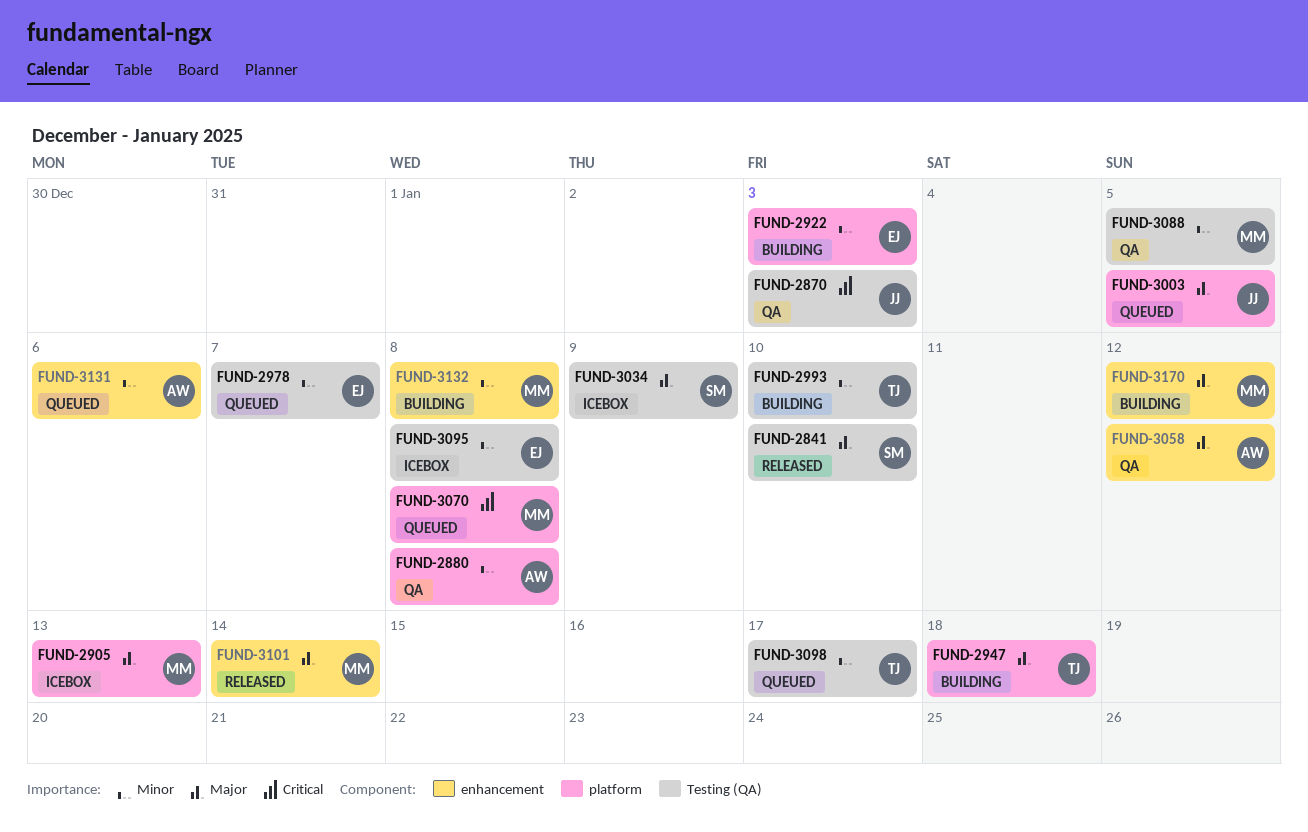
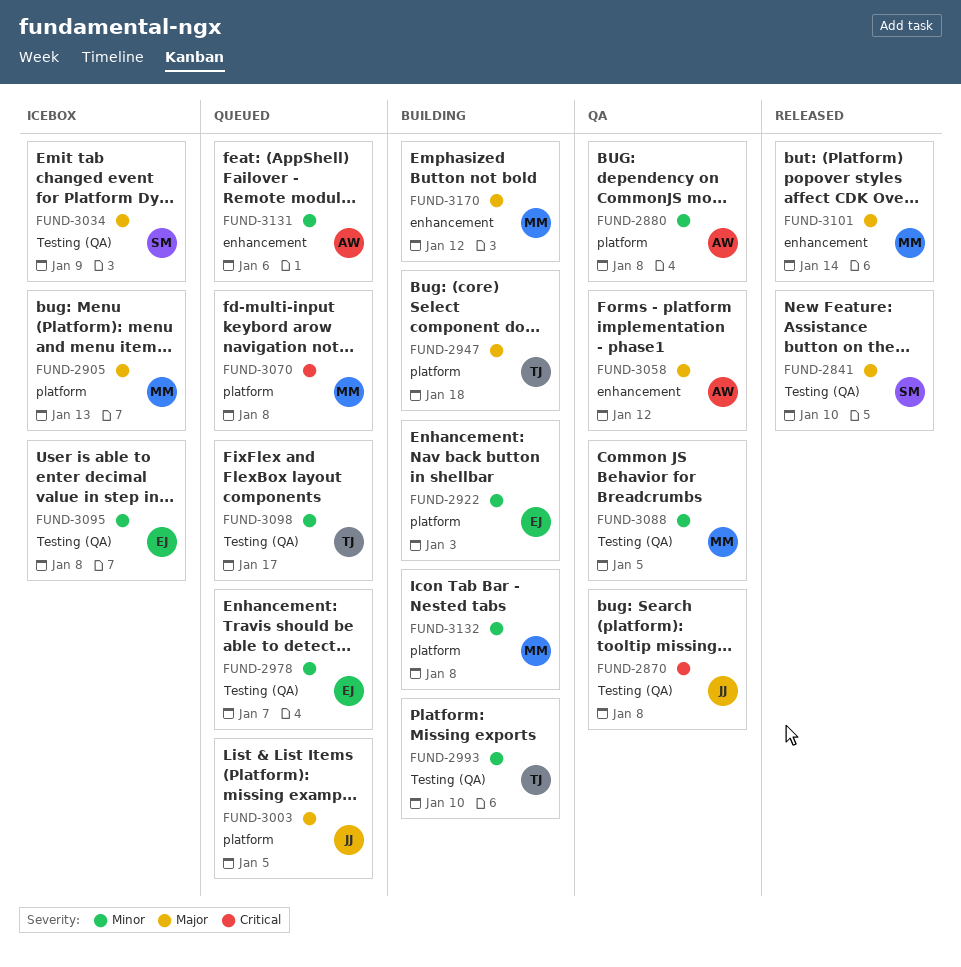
FUND-2870, due: Jan 3 -> Jan 8
FUND-3132, label: enhancement -> platform

